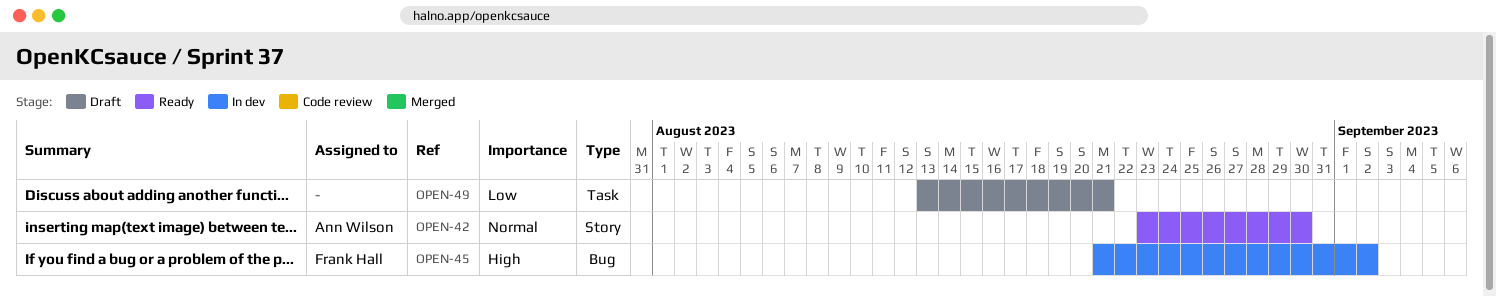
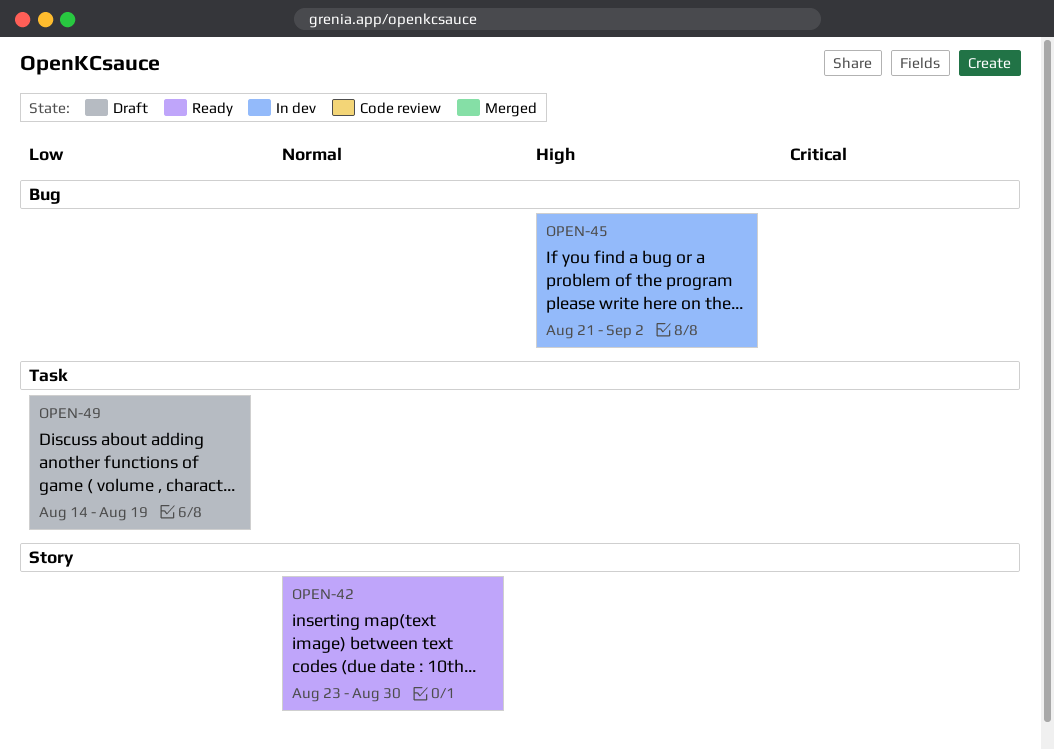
OPEN-49, start: Aug 13 -> Aug 14
OPEN-49, due: Aug 21 -> Aug 19

